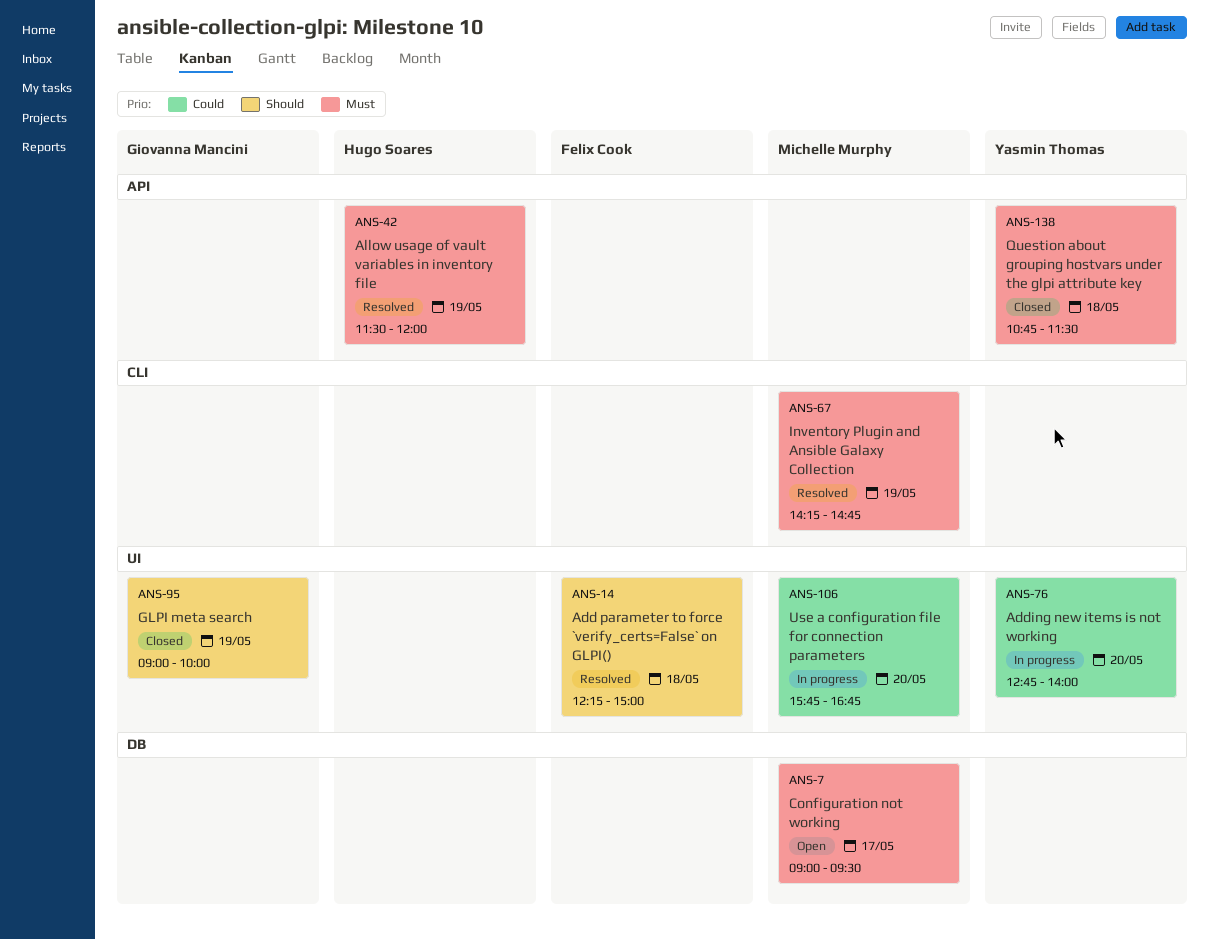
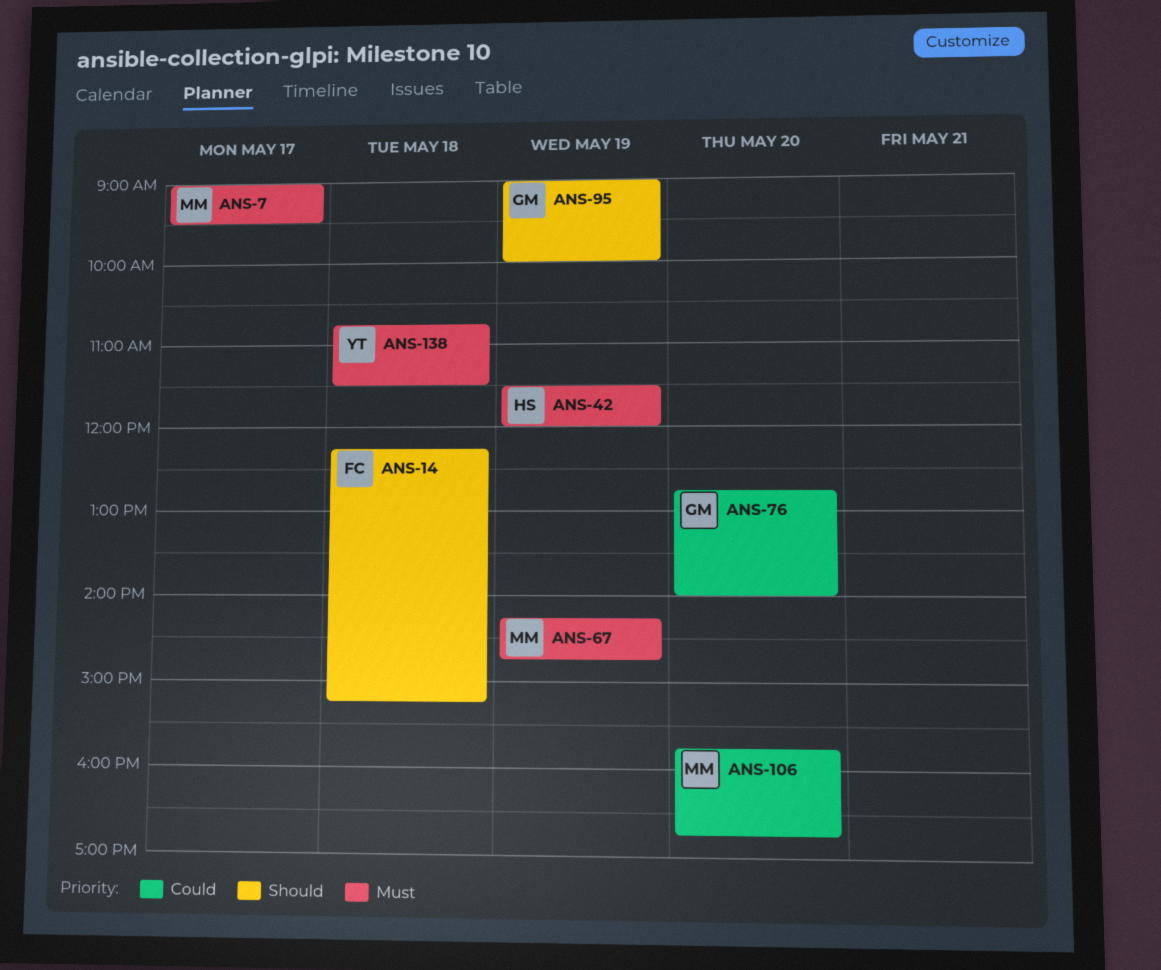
ANS-14, ends: 15:00 -> 15:15
ANS-76, owner: Yasmin Thomas -> Giovanna Mancini

